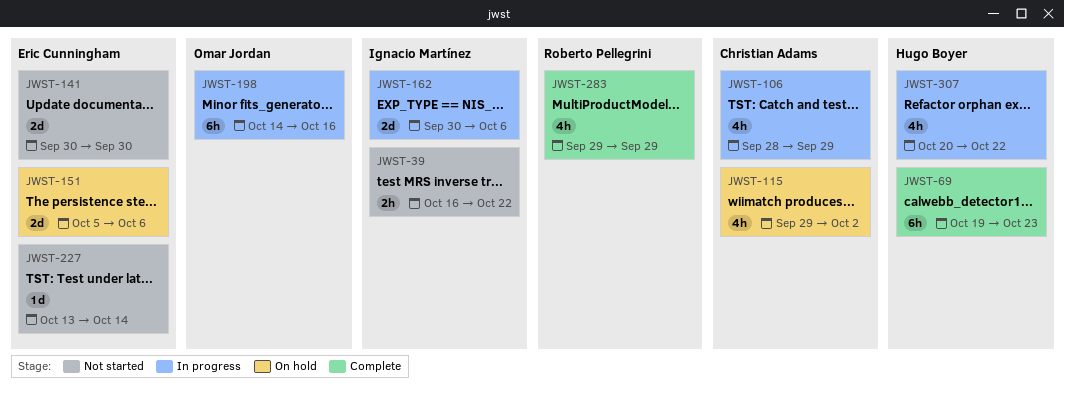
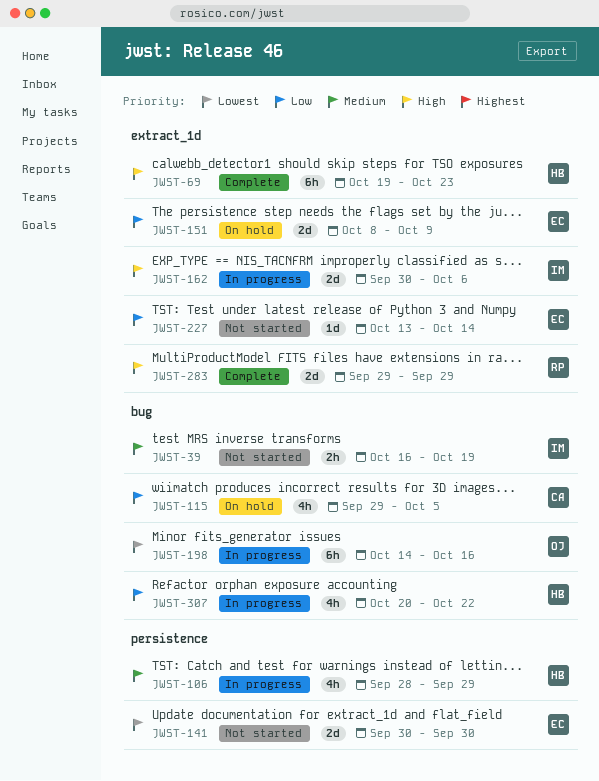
JWST-39, due: Oct 22 -> Oct 19
JWST-106, owner: Christian Adams -> Hugo Boyer
JWST-115, due: Oct 2 -> Oct 5
JWST-151, start: Oct 5 -> Oct 8
JWST-151, due: Oct 6 -> Oct 9
JWST-283, estimate: 4h -> 2d

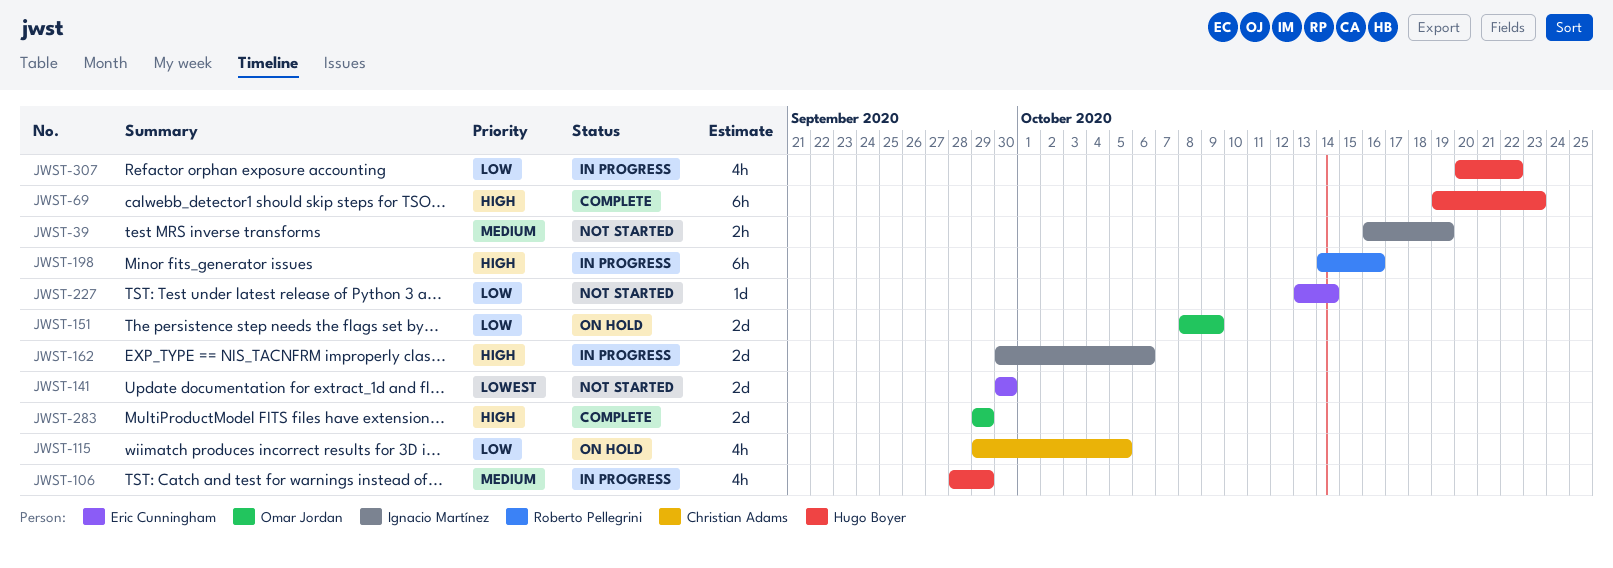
JWST-151, owner: Eric Cunningham -> Omar Jordan
JWST-198, owner: Omar Jordan -> Roberto Pellegrini
JWST-198, priority: Lowest -> High
JWST-283, owner: Roberto Pellegrini -> Omar Jordan

